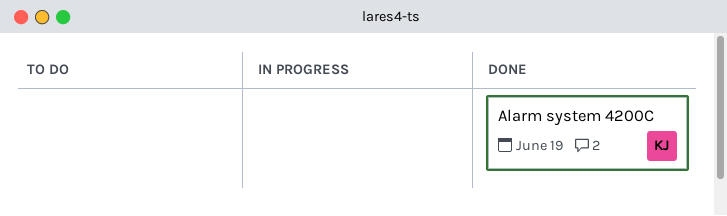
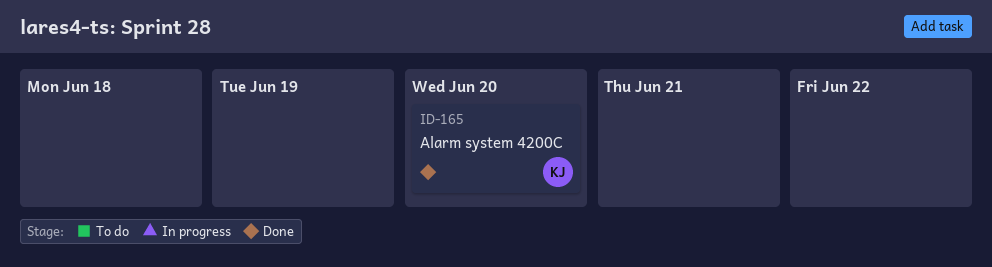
Alarm system 4200C, due: Jun 19 -> Jun 20

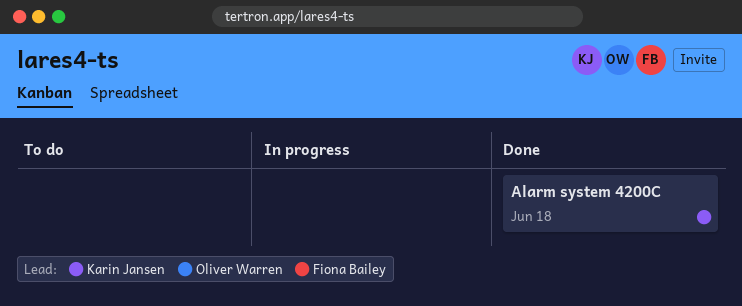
Alarm system 4200C, due: Jun 20 -> Jun 18

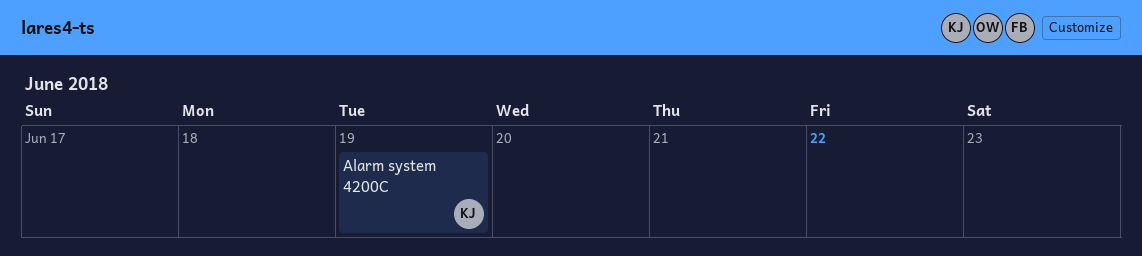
Alarm system 4200C, due: Jun 18 -> Jun 19

